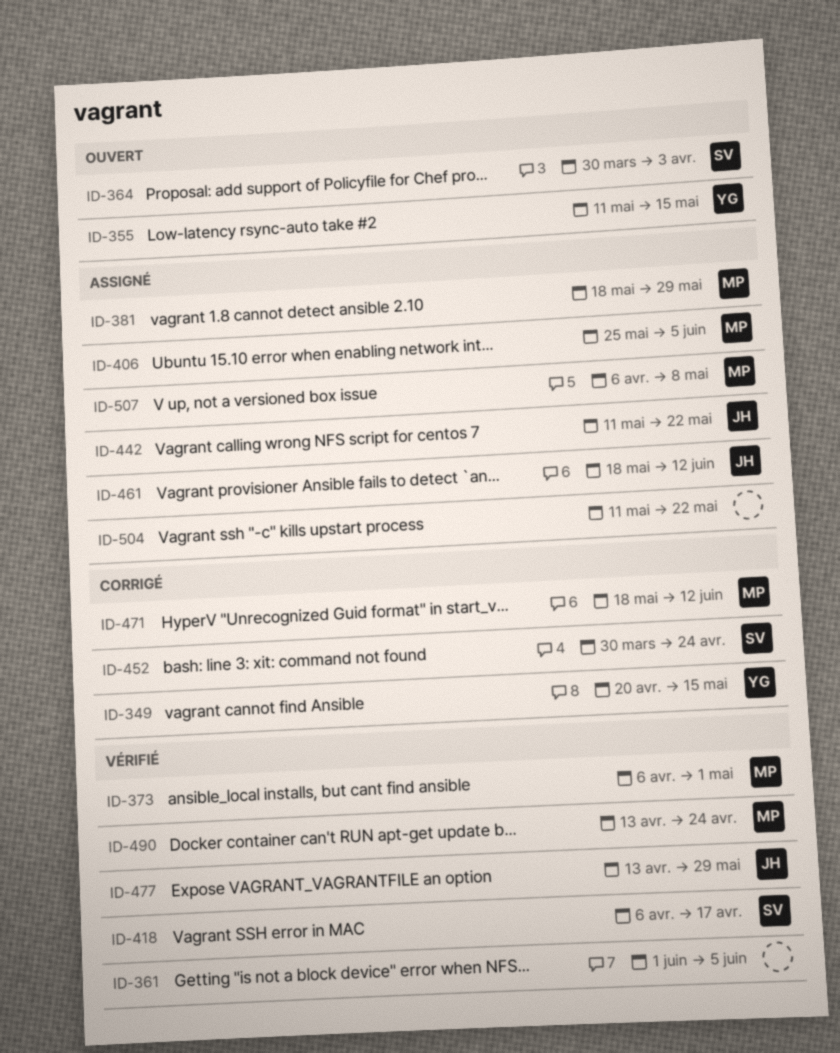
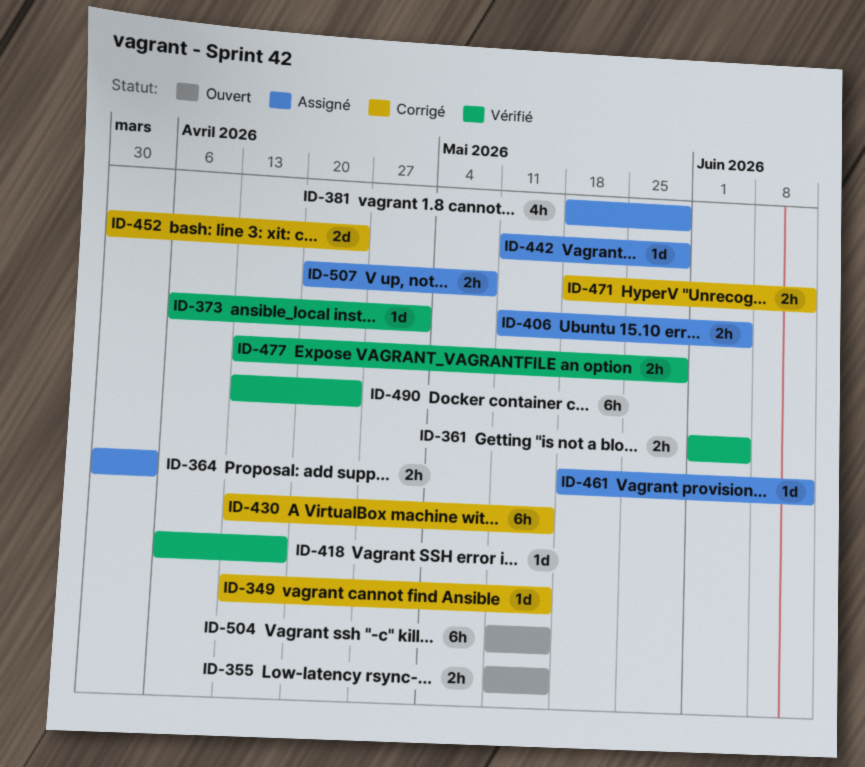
ID-349, start: Apr 20 -> Apr 13
ID-364, status: Ouvert -> Assigné
ID-406, start: May 25 -> May 11
ID-430: none -> present
ID-442, due: May 22 -> May 29
ID-504, status: Assigné -> Ouvert
ID-504, due: May 22 -> May 15
ID-507, start: Apr 6 -> Apr 20

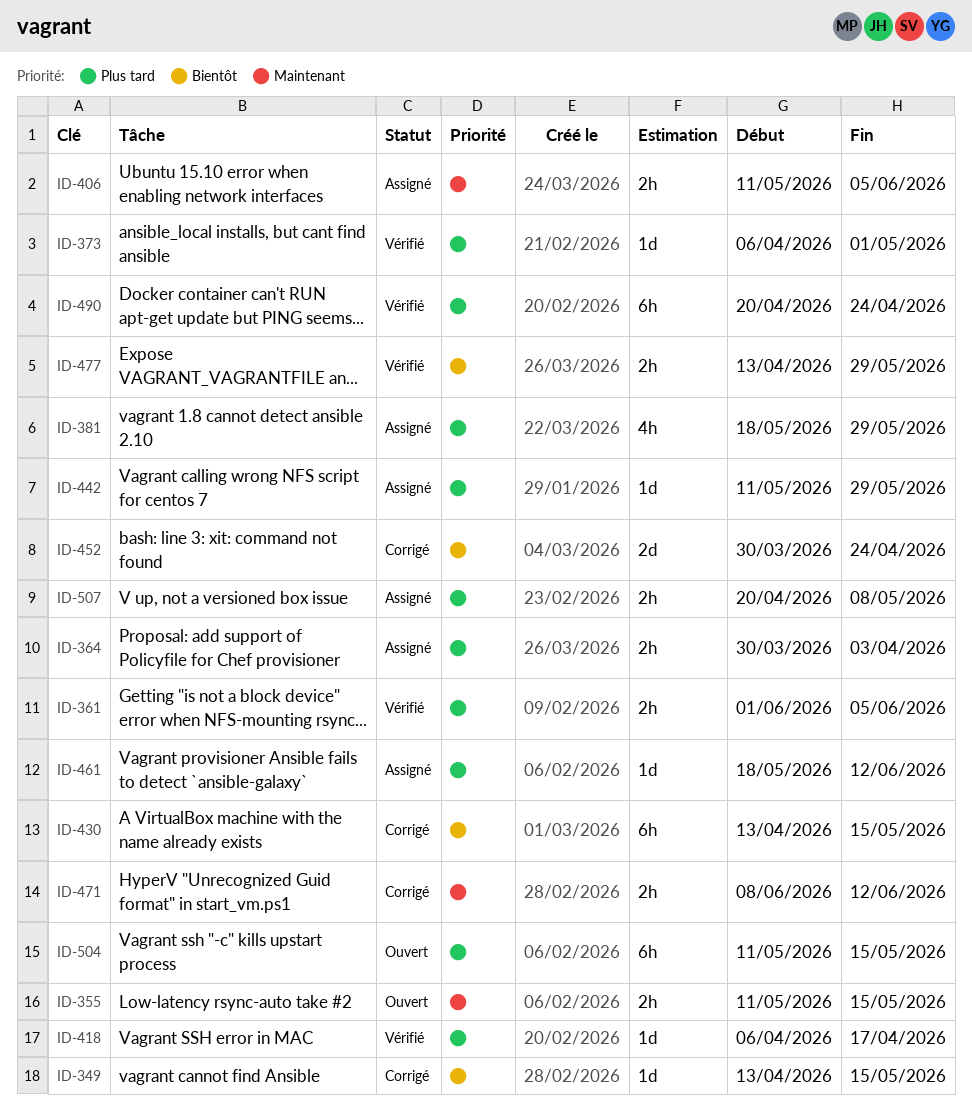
ID-471, start: May 18 -> Jun 8
ID-490, start: Apr 13 -> Apr 20

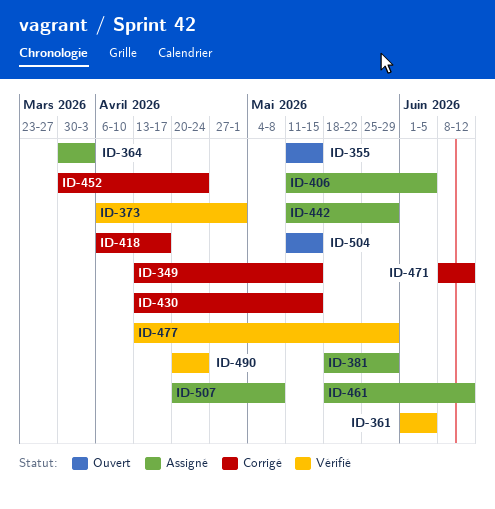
ID-418, status: Vérifié -> Corrigé

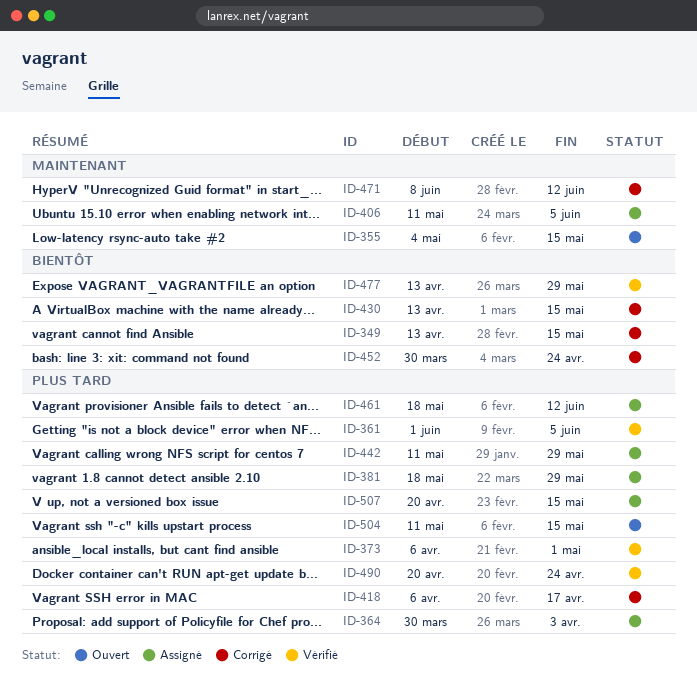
ID-355, start: May 11 -> May 4
ID-507, due: May 8 -> May 15

